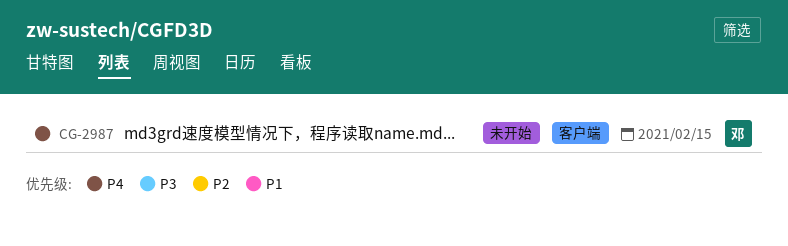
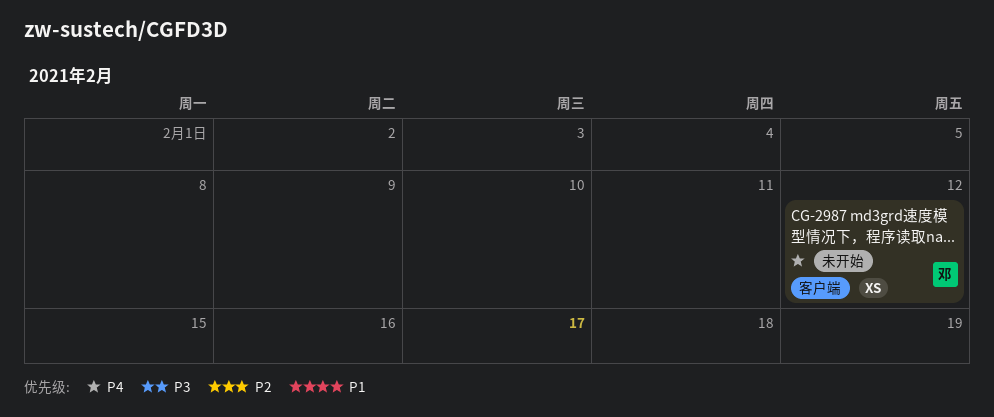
CG-2987, due: Feb 15 -> Feb 12

